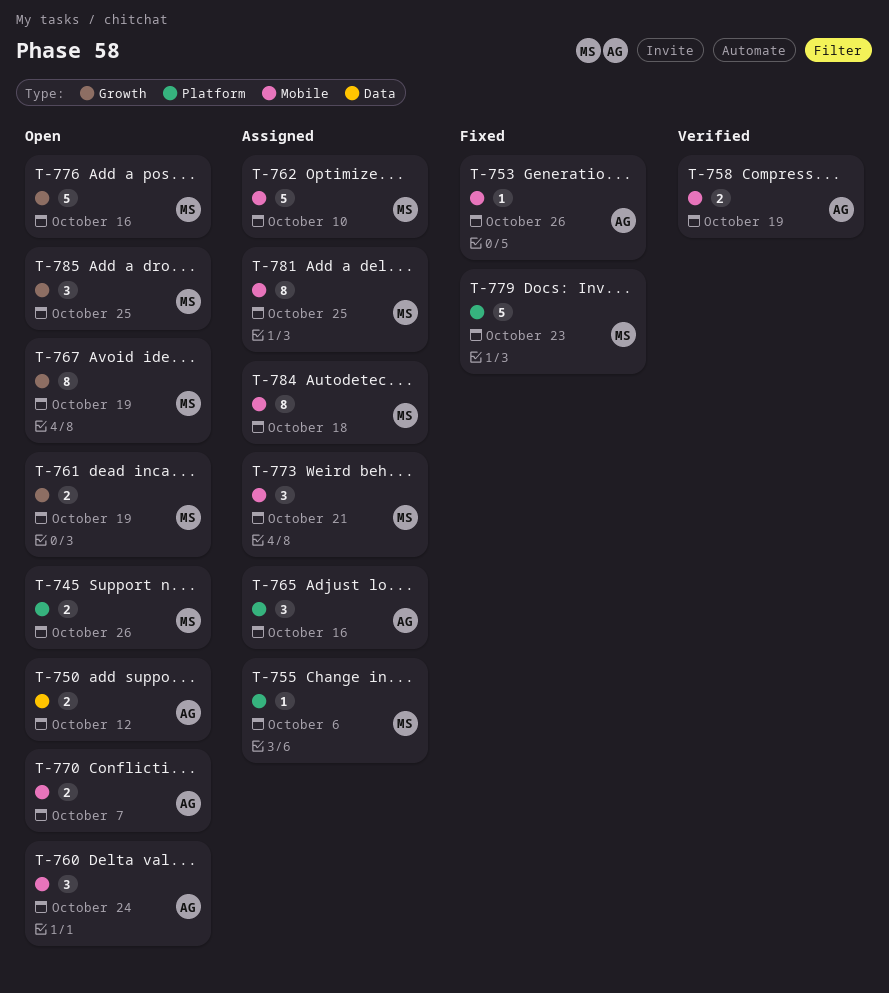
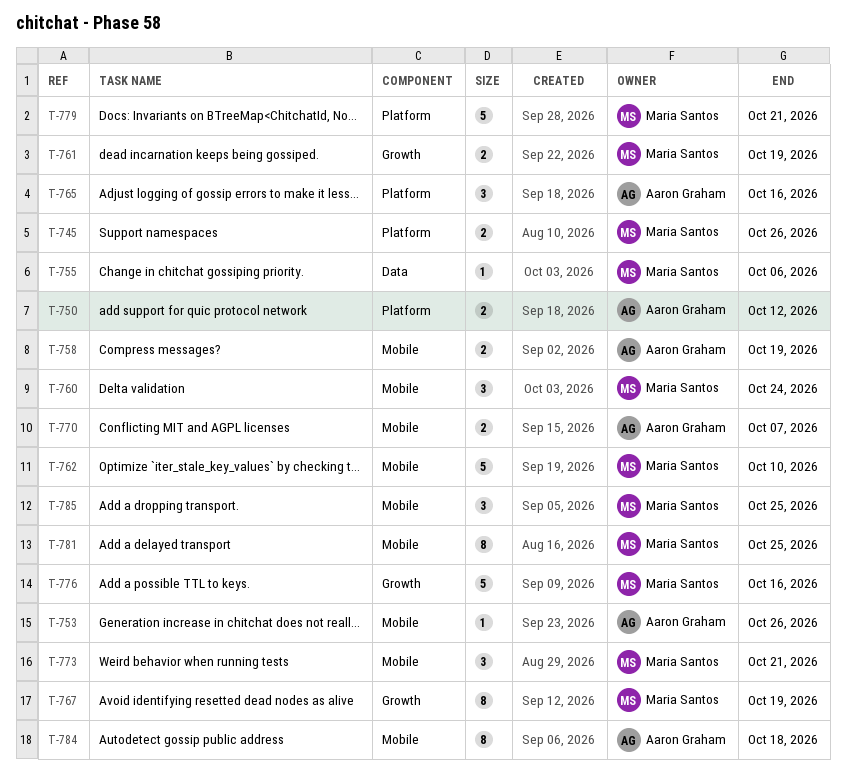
T-750, label: Data -> Platform
T-755, label: Platform -> Data
T-760, owner: Aaron Graham -> Maria Santos
T-779, due: Oct 23 -> Oct 21
T-784, owner: Maria Santos -> Aaron Graham
T-785, label: Growth -> Mobile

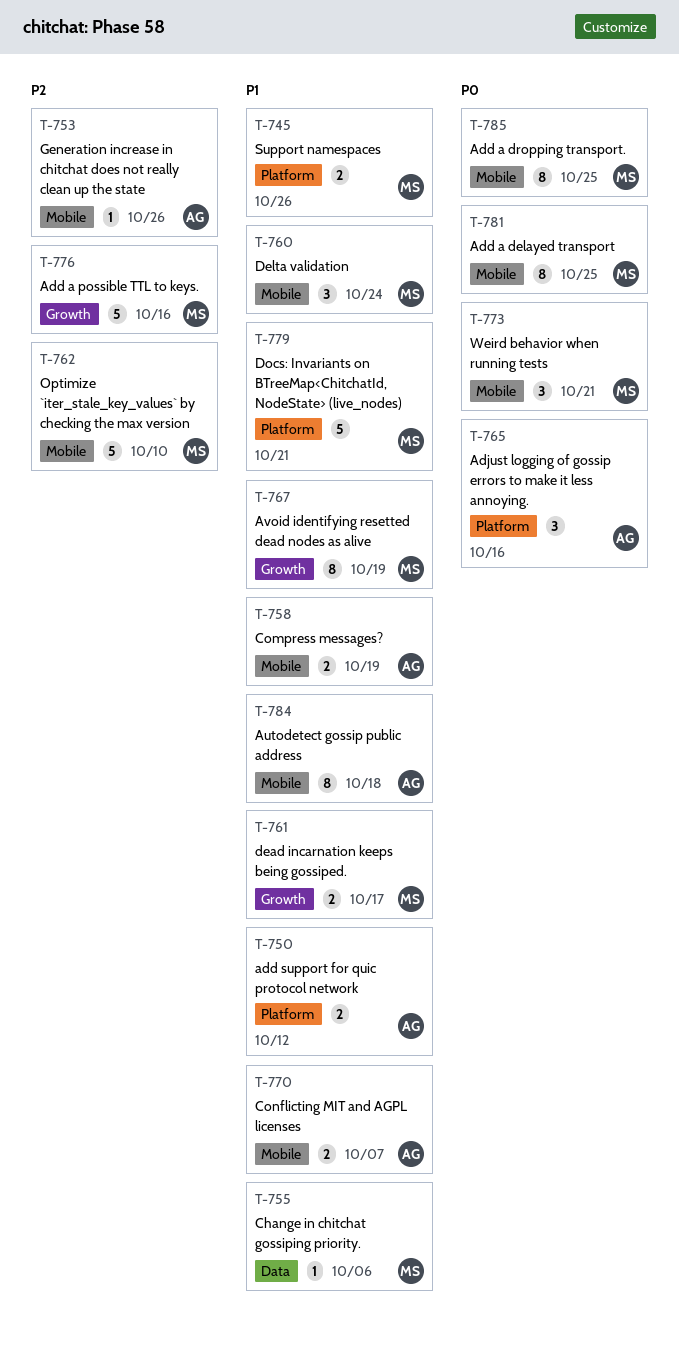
T-761, due: Oct 19 -> Oct 17
T-785, estimate: 3 -> 8

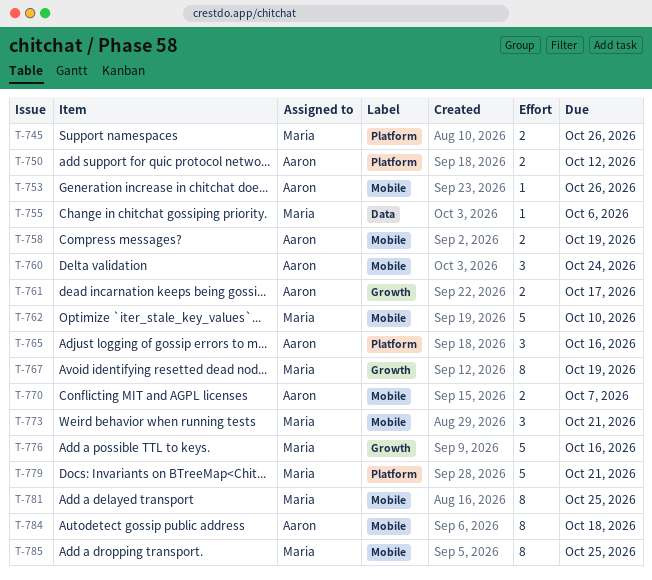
T-760, owner: Maria -> Aaron
T-761, owner: Maria -> Aaron

